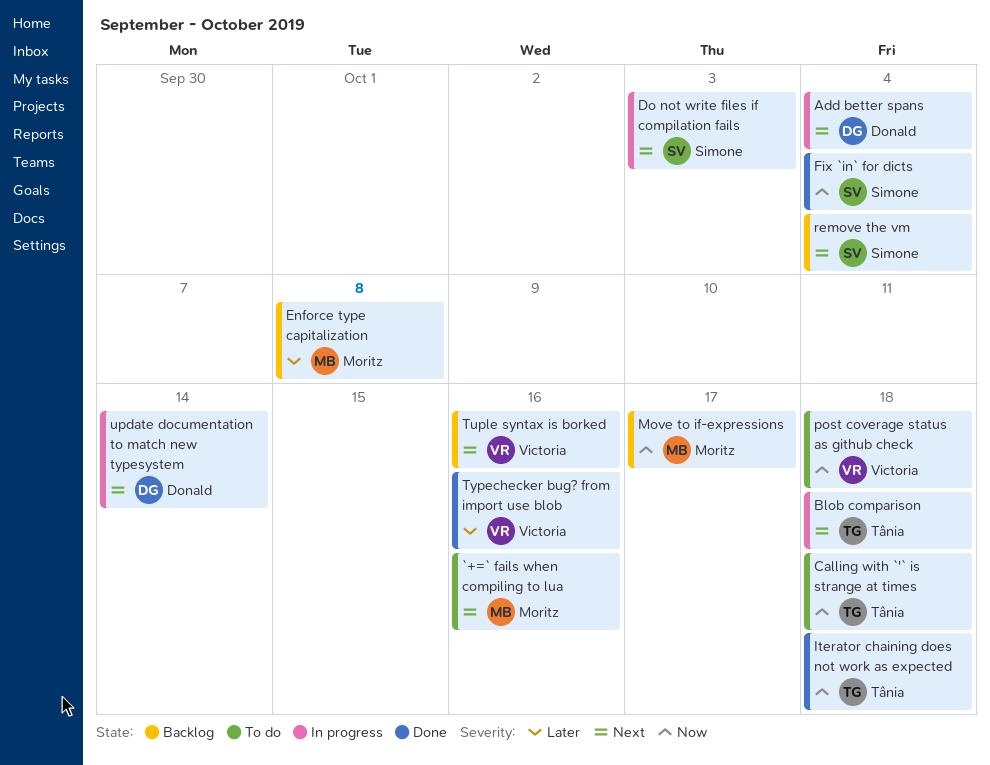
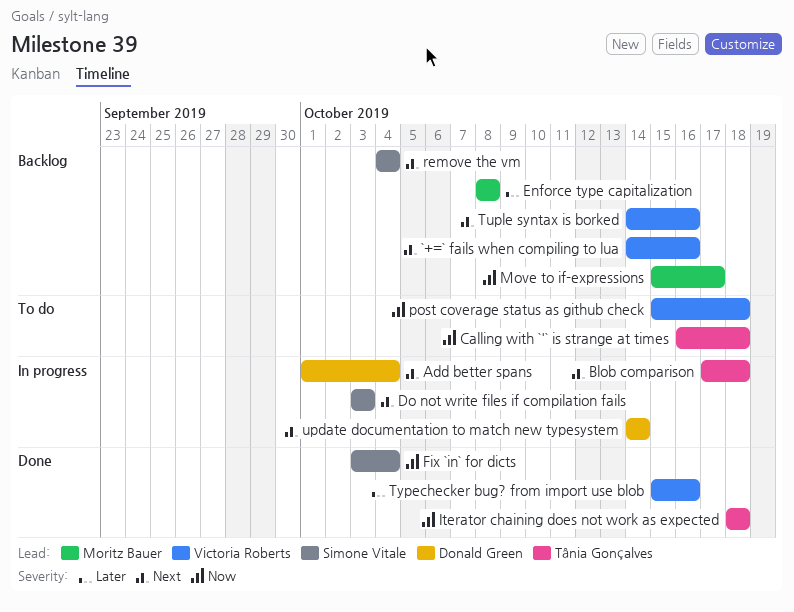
`+=` fails when compiling to lua, status: To do -> Backlog
`+=` fails when compiling to lua, owner: Moritz Bauer -> Victoria Roberts

